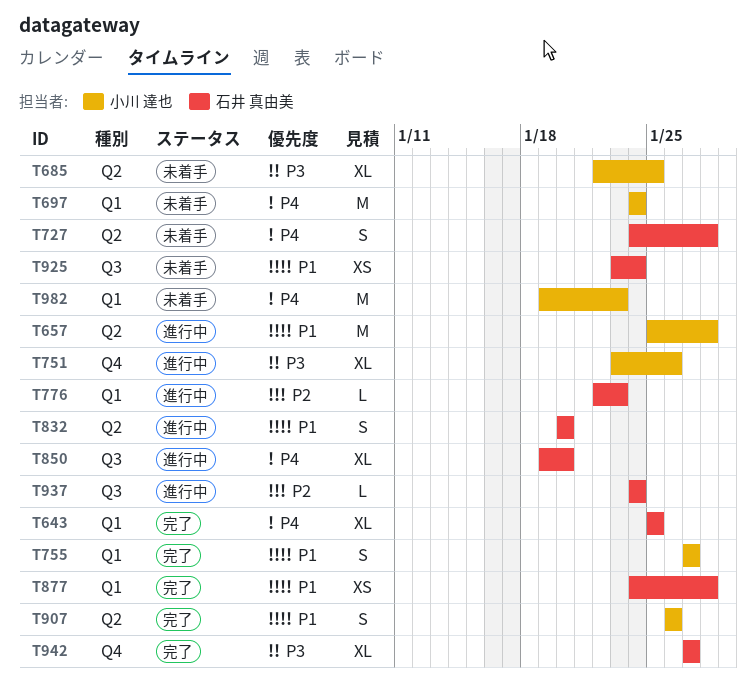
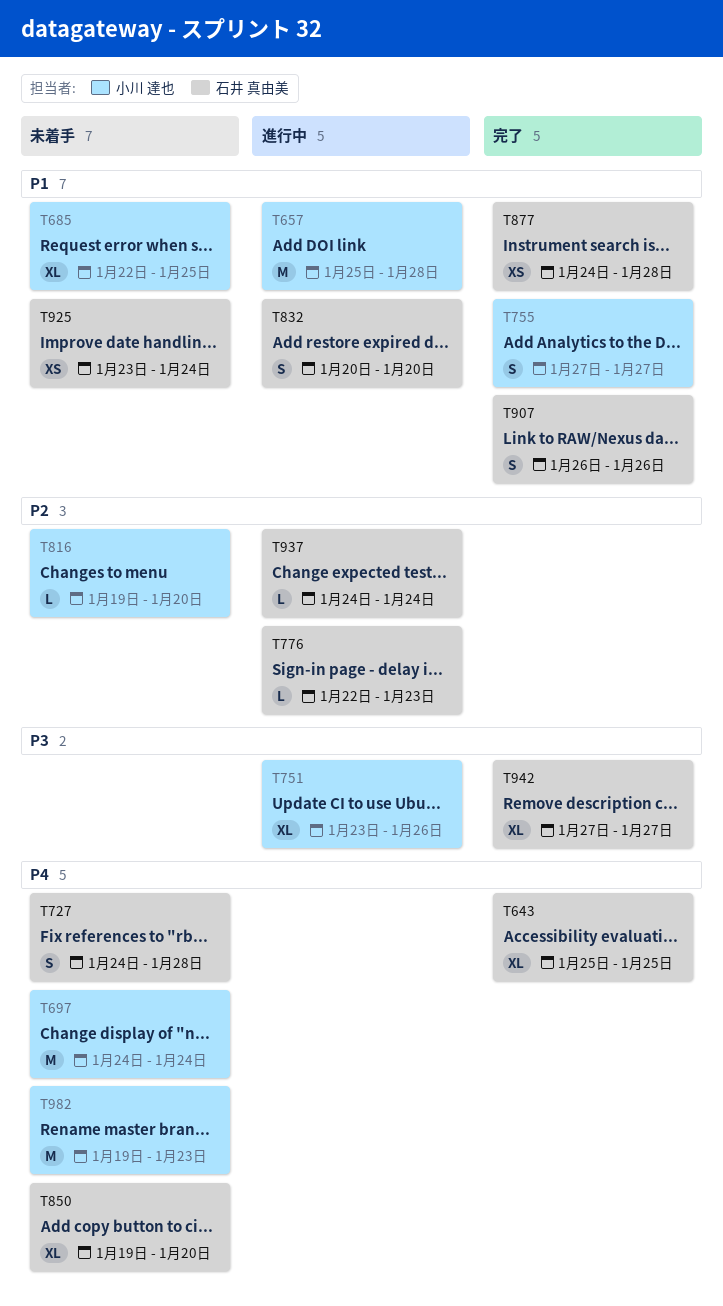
T685, priority: P3 -> P1
T816: none -> present
T850, status: 進行中 -> 未着手
T907, owner: 小川 達也 -> 石井 真由美

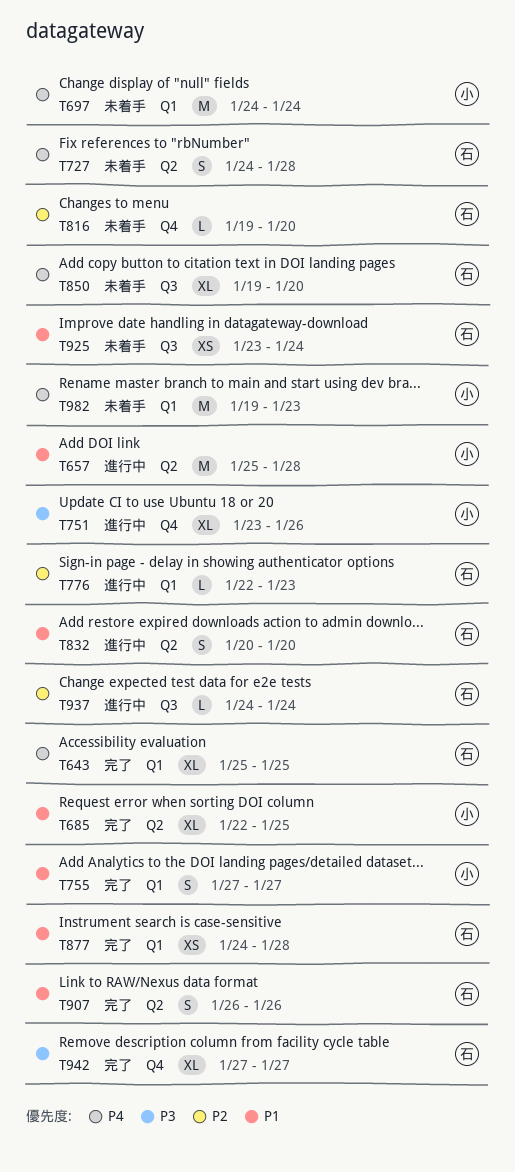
T685, status: 未着手 -> 完了
T816, owner: 小川 達也 -> 石井 真由美

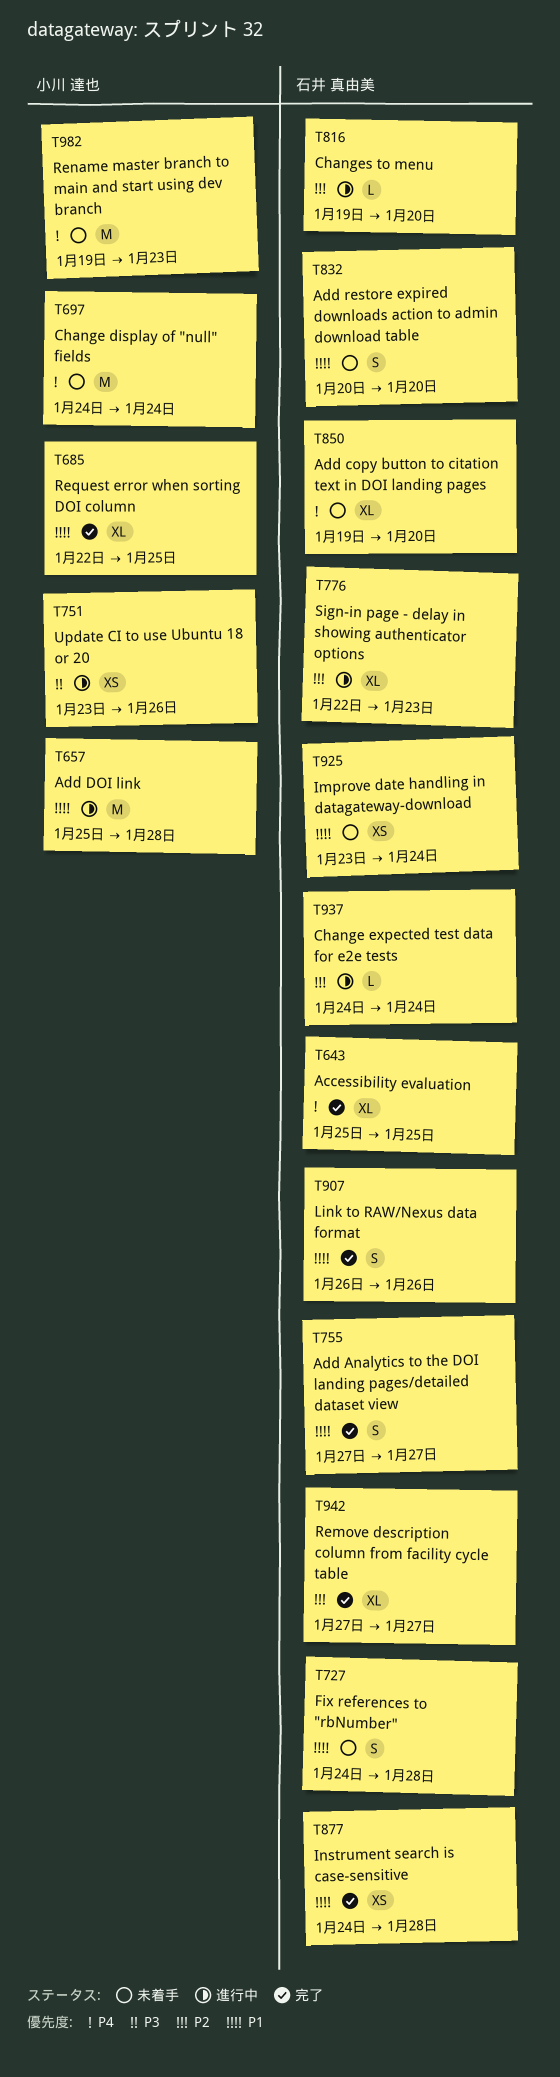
T727, priority: P4 -> P1
T751, estimate: XL -> XS
T755, owner: 小川 達也 -> 石井 真由美
T776, estimate: L -> XL
T816, status: 未着手 -> 進行中
T832, status: 進行中 -> 未着手
T942, priority: P3 -> P2

